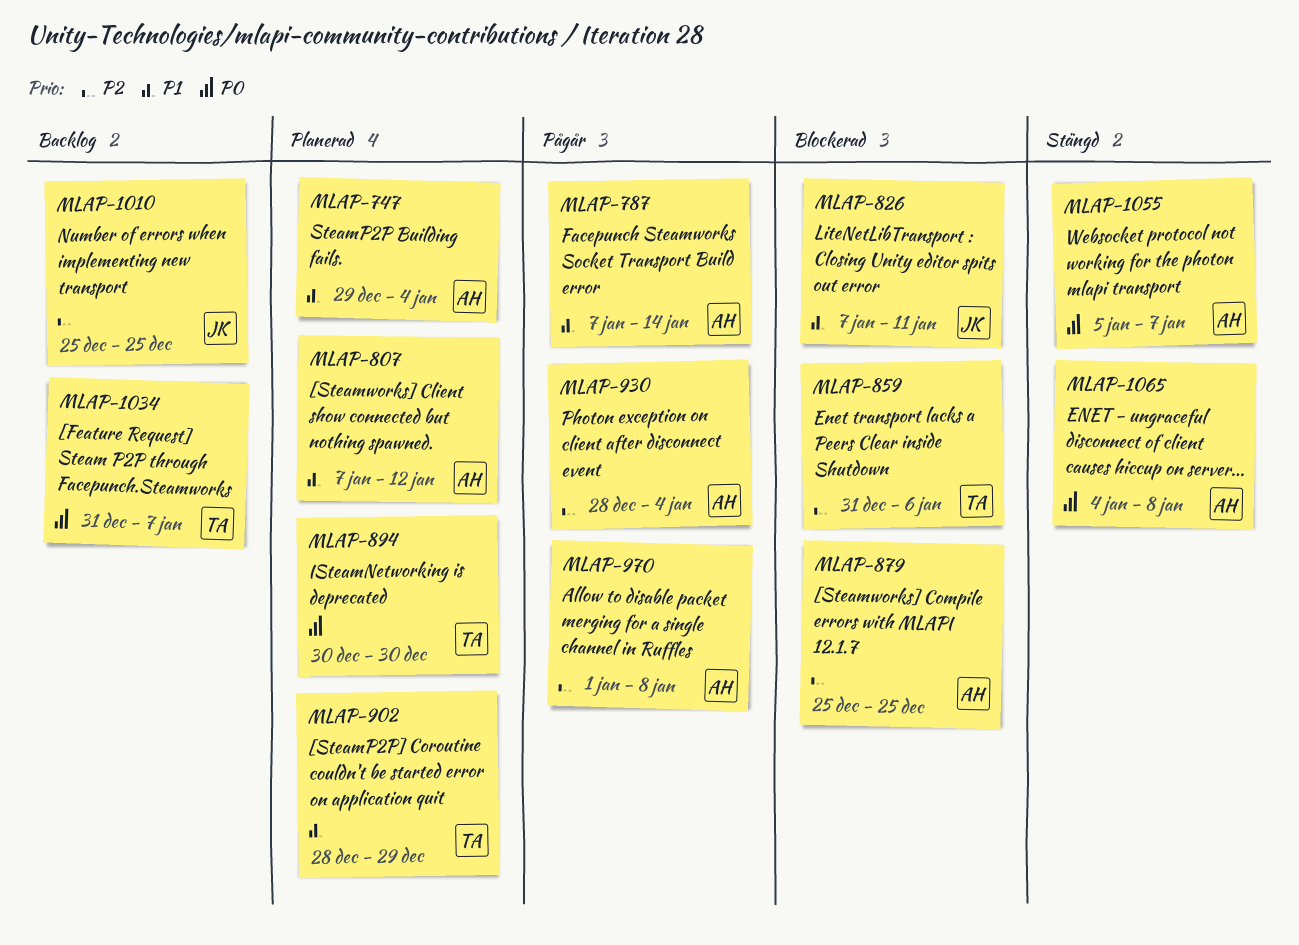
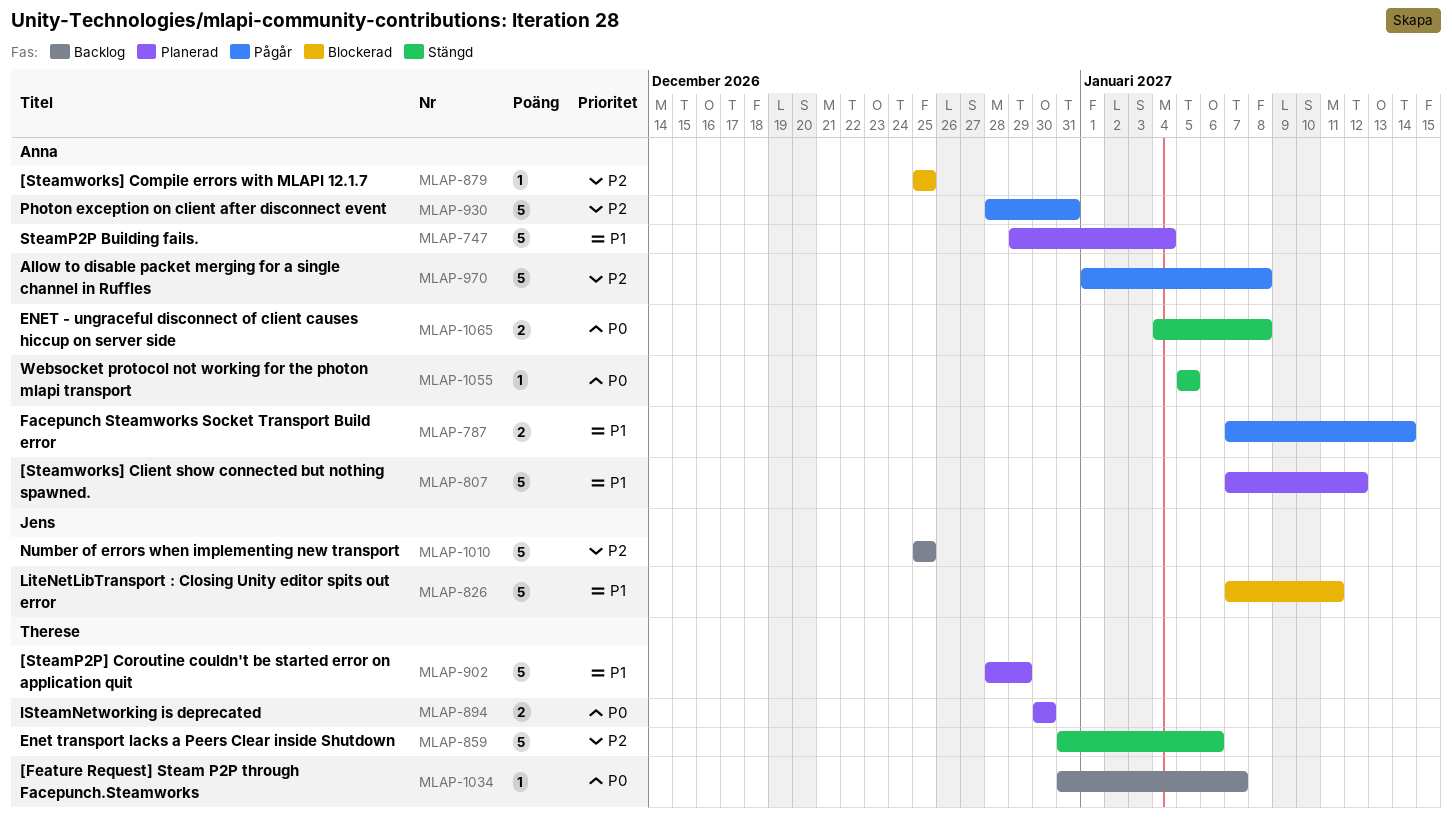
MLAP-859, status: Blockerad -> Stängd
MLAP-930, due: Jan 4 -> Dec 31
MLAP-1055, due: Jan 7 -> Jan 5

